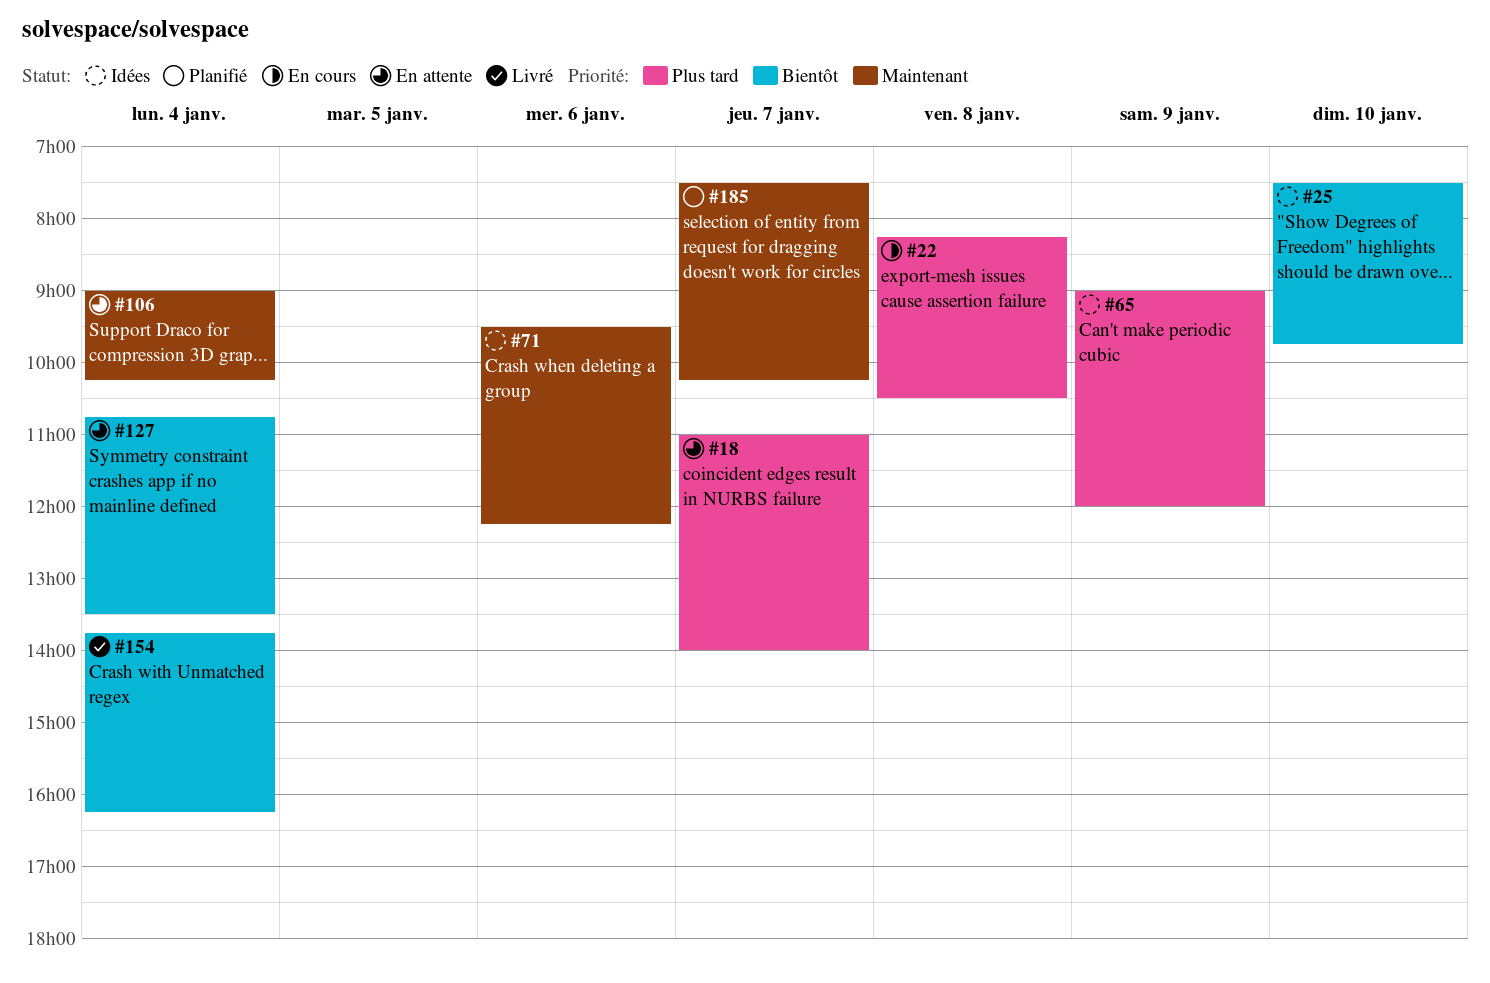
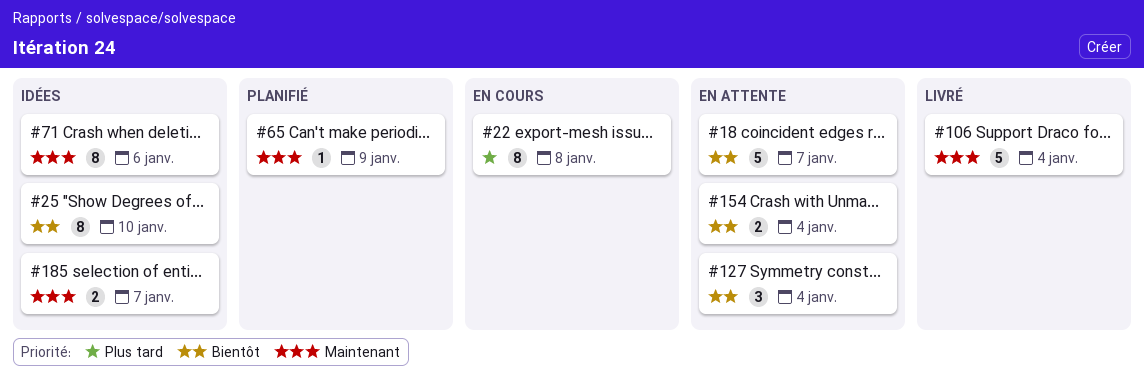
#18, priority: Plus tard -> Bientôt
#65, status: Idées -> Planifié
#65, priority: Plus tard -> Maintenant
#106, status: En attente -> Livré
#154, status: Livré -> En attente
#185, status: Planifié -> Idées

